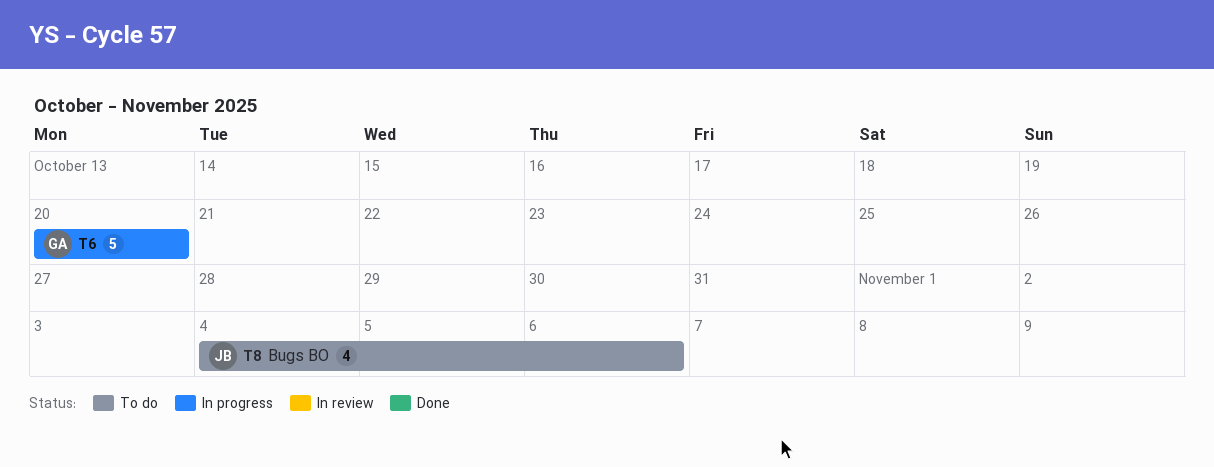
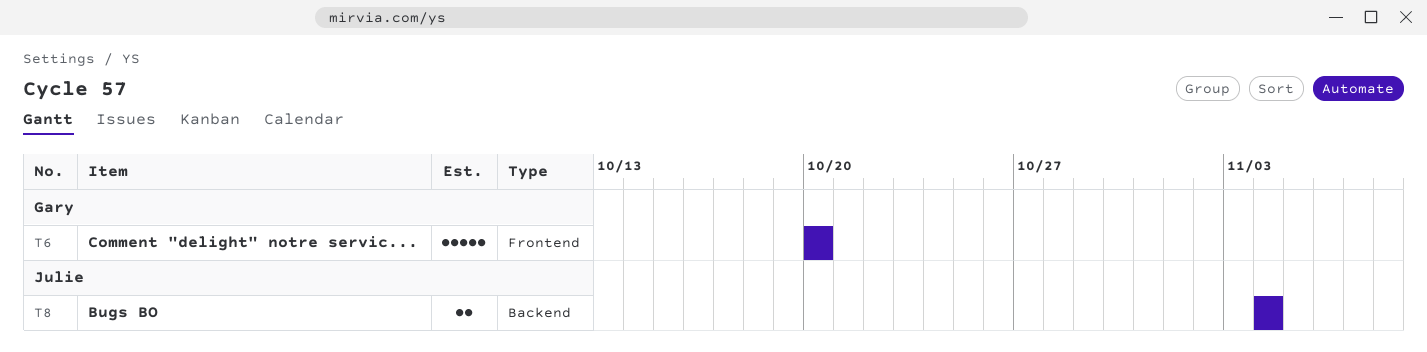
T8, estimate: 4 -> 2
T8, due: Nov 6 -> Nov 4

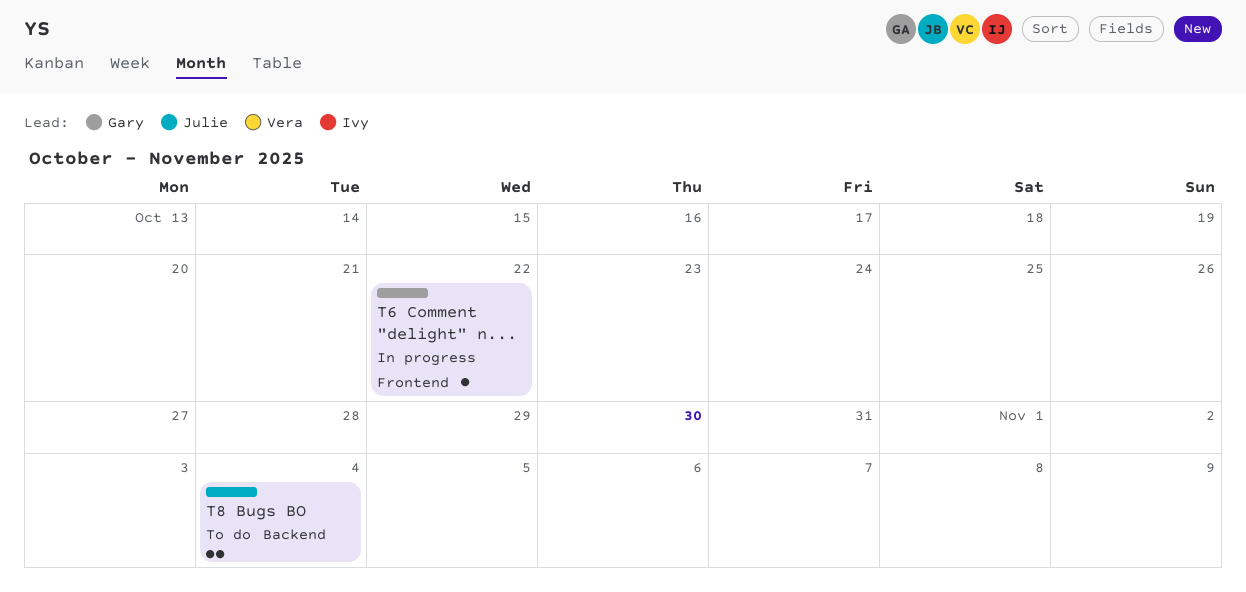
T6, estimate: 5 -> 1
T6, due: Oct 20 -> Oct 22

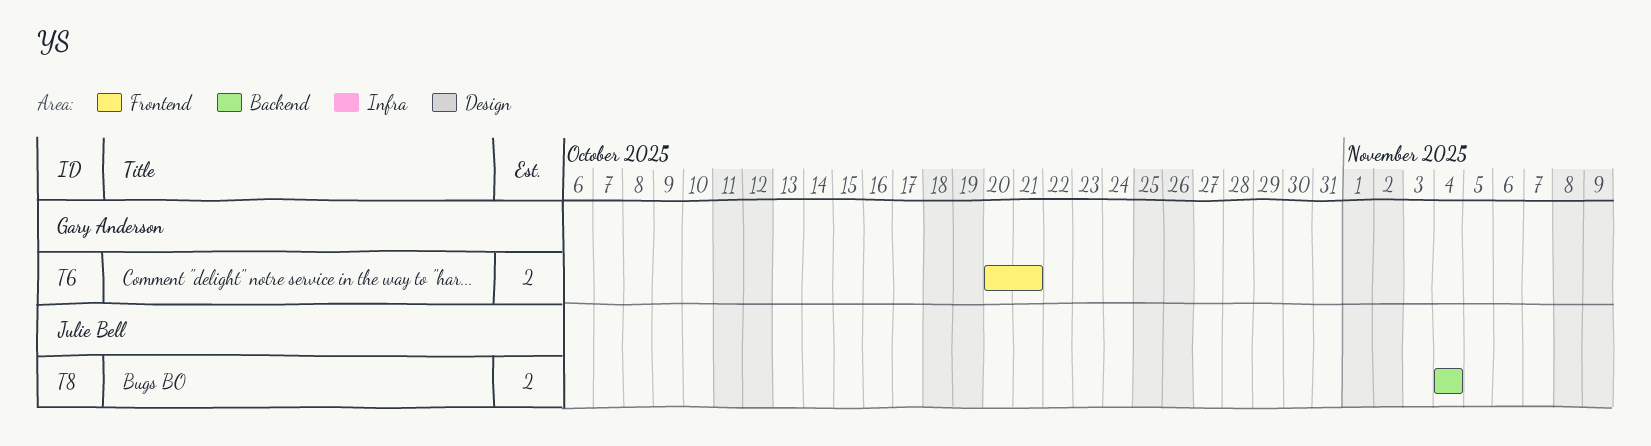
T6, estimate: 1 -> 2
T6, due: Oct 22 -> Oct 21

